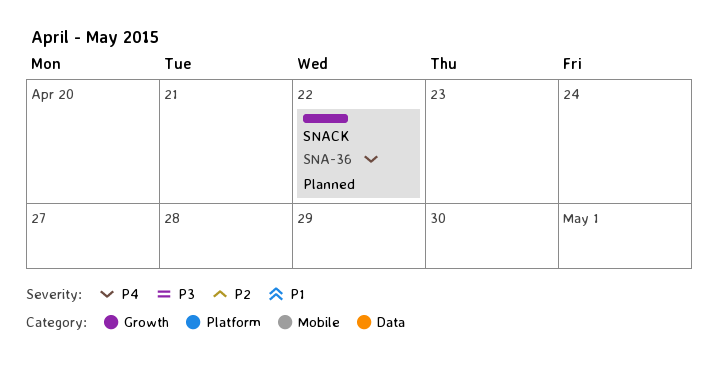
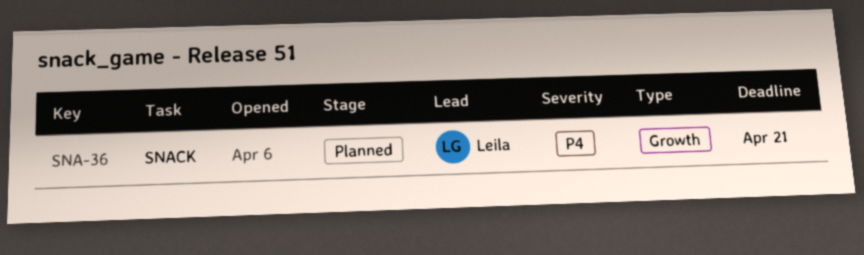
SNA-36, due: Apr 22 -> Apr 21

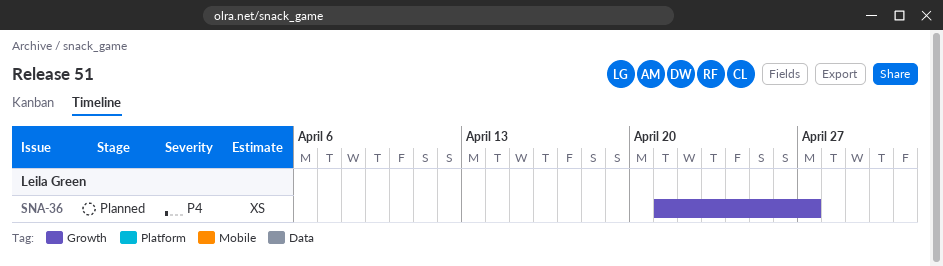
SNA-36, due: Apr 21 -> Apr 27

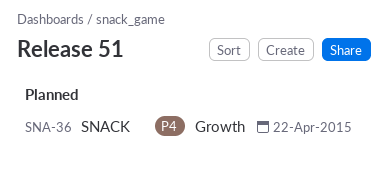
SNA-36, due: Apr 27 -> Apr 22

